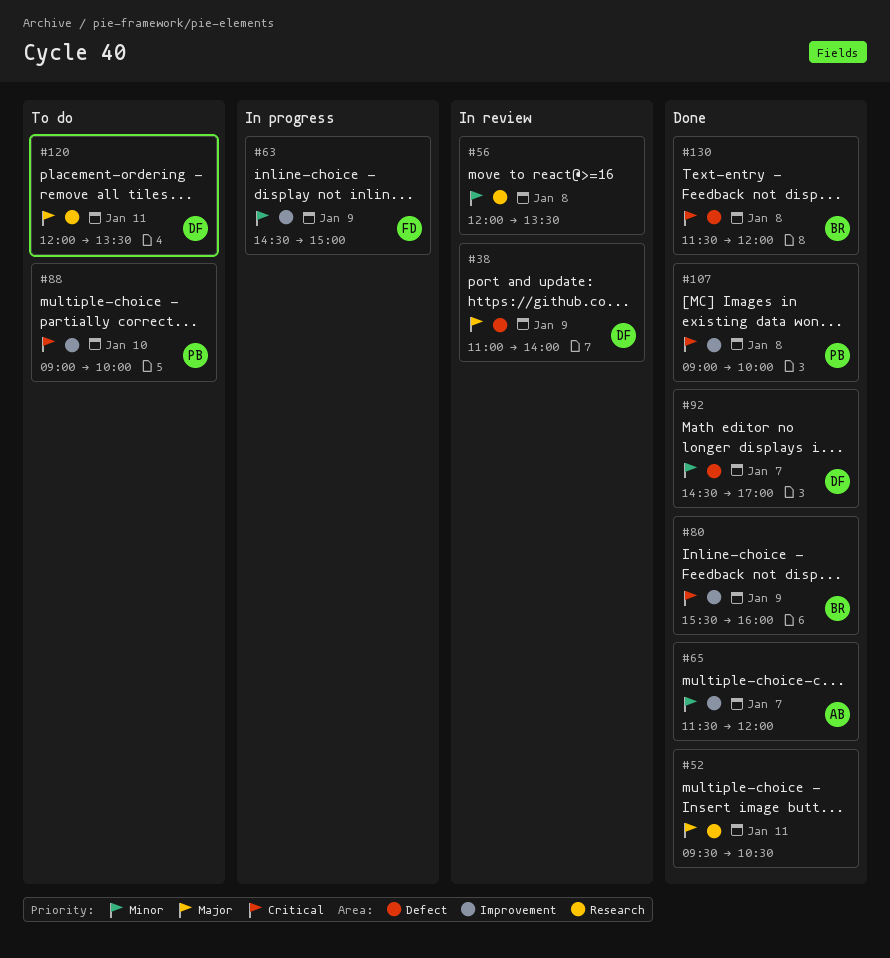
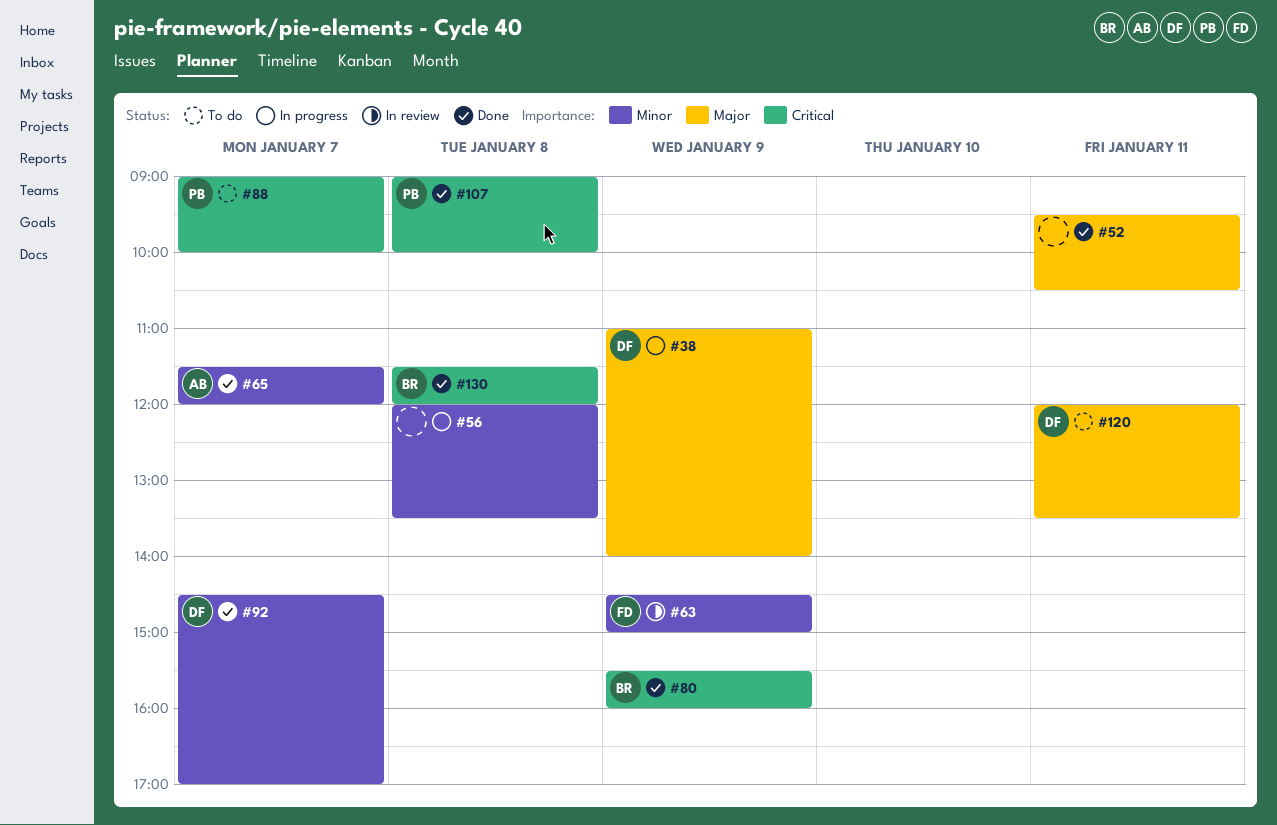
#38, status: In review -> In progress
#56, status: In review -> In progress
#63, status: In progress -> In review
#88, day: Jan 10 -> Jan 7

